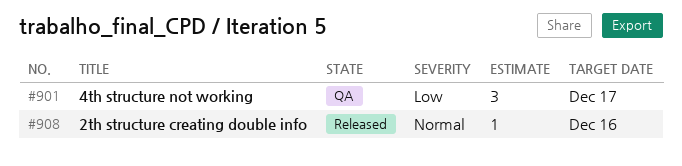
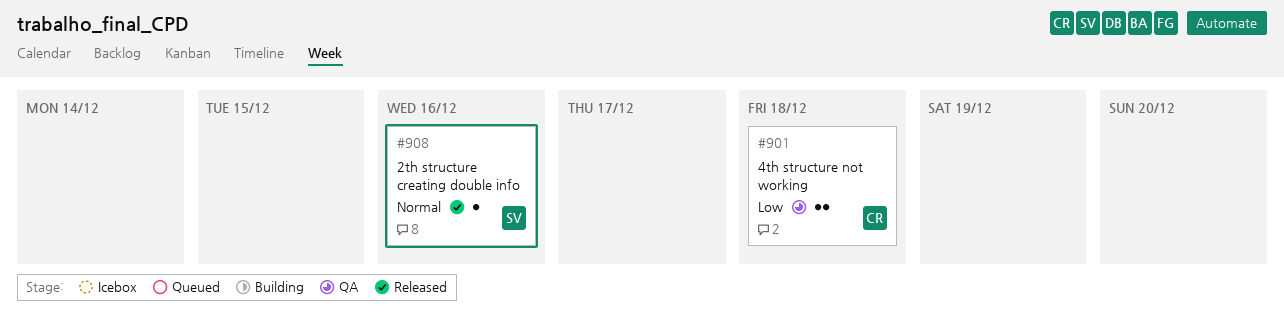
#901, estimate: 3 -> 2
#901, due: Dec 17 -> Dec 18

